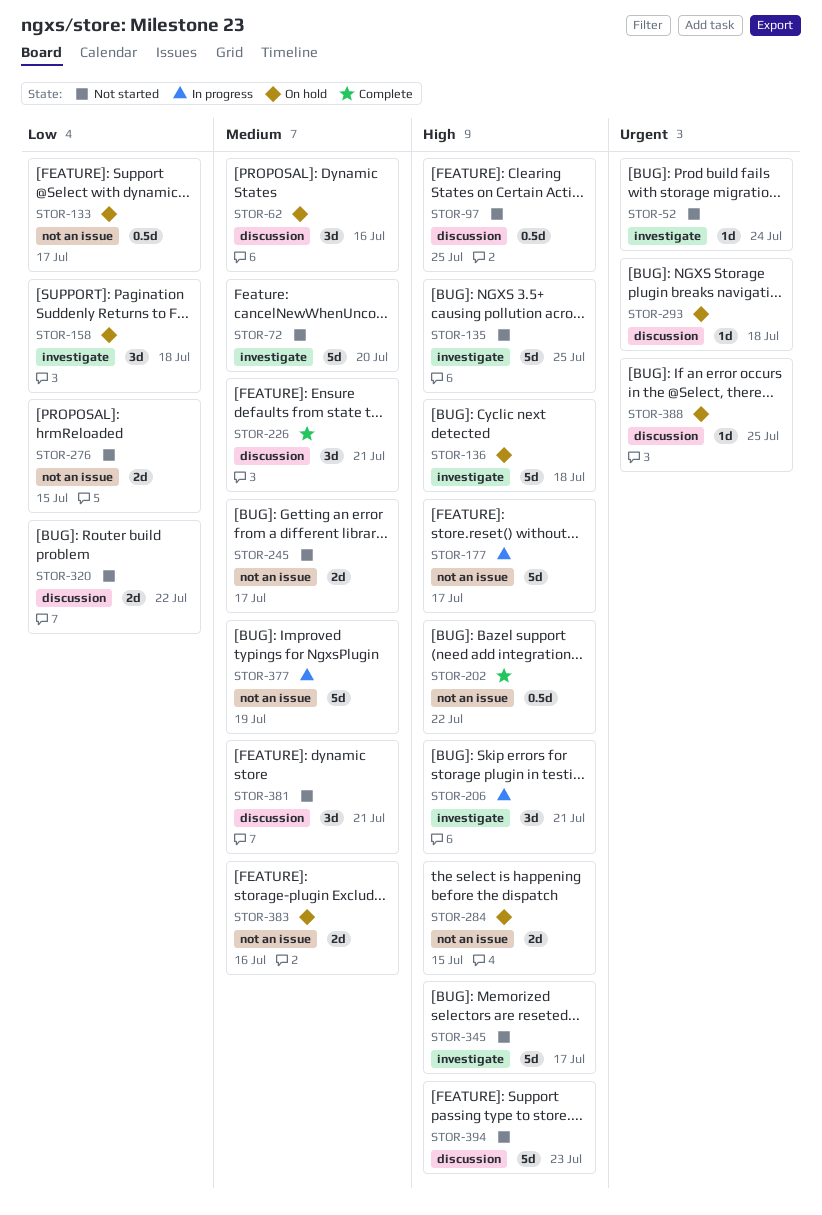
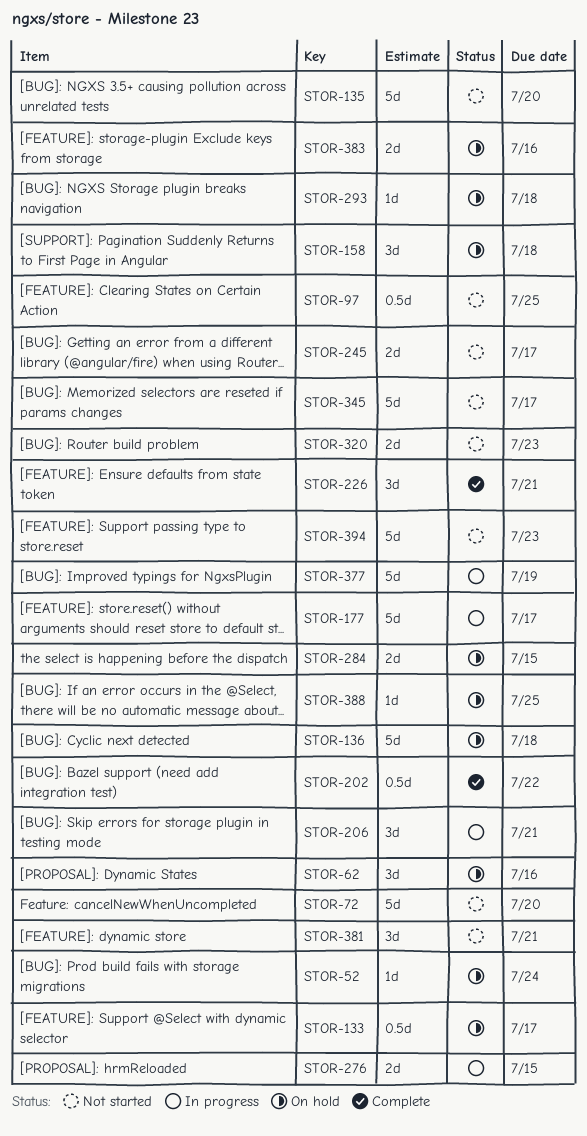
STOR-52, status: Not started -> On hold
STOR-135, due: Jul 25 -> Jul 20
STOR-276, status: Not started -> In progress
STOR-320, due: Jul 22 -> Jul 23

